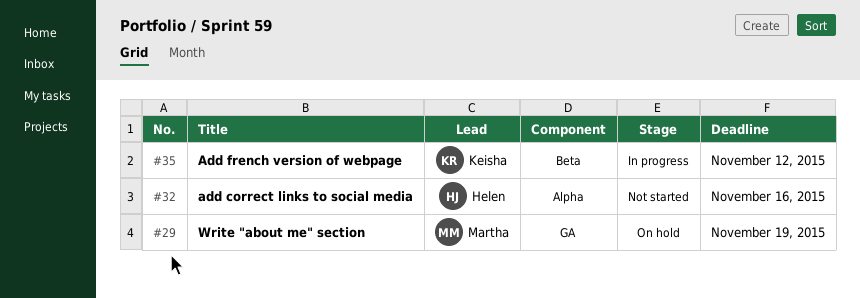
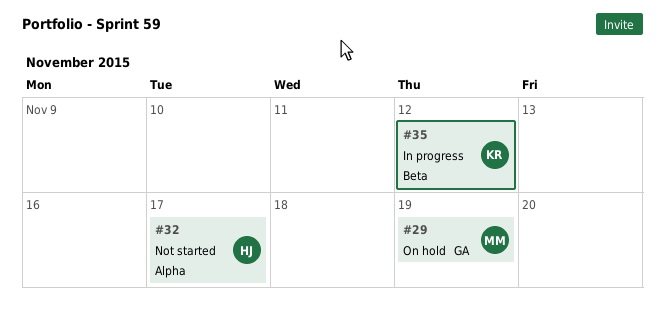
#32, due: Nov 16 -> Nov 17

